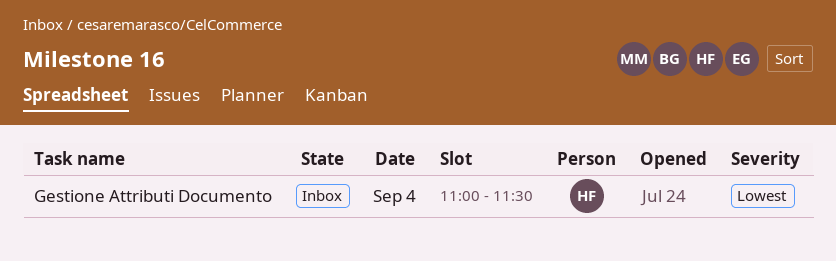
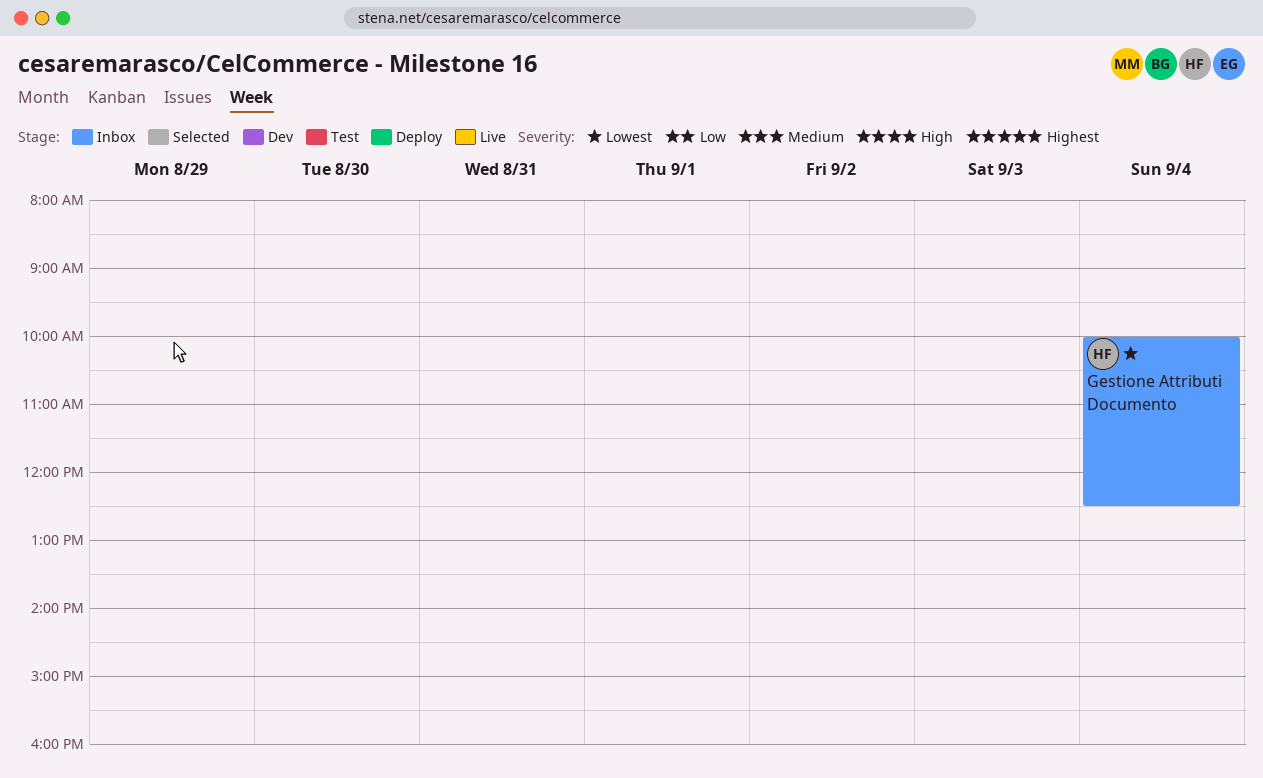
Gestione Attributi Documento, begins: 11:00 -> 10:00
Gestione Attributi Documento, ends: 11:30 -> 12:30

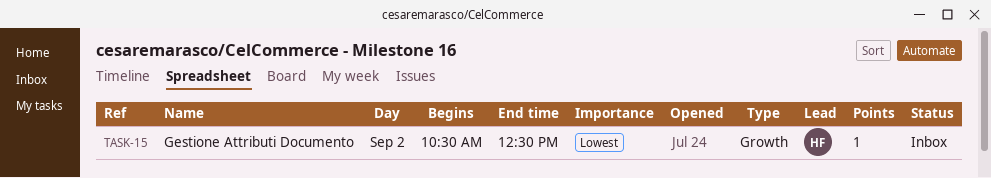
Gestione Attributi Documento, day: Sep 4 -> Sep 2
Gestione Attributi Documento, begins: 10:00 -> 10:30

